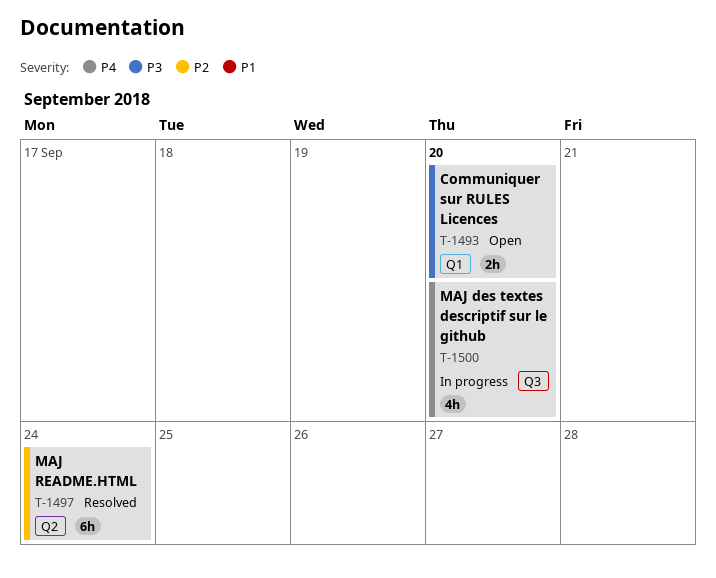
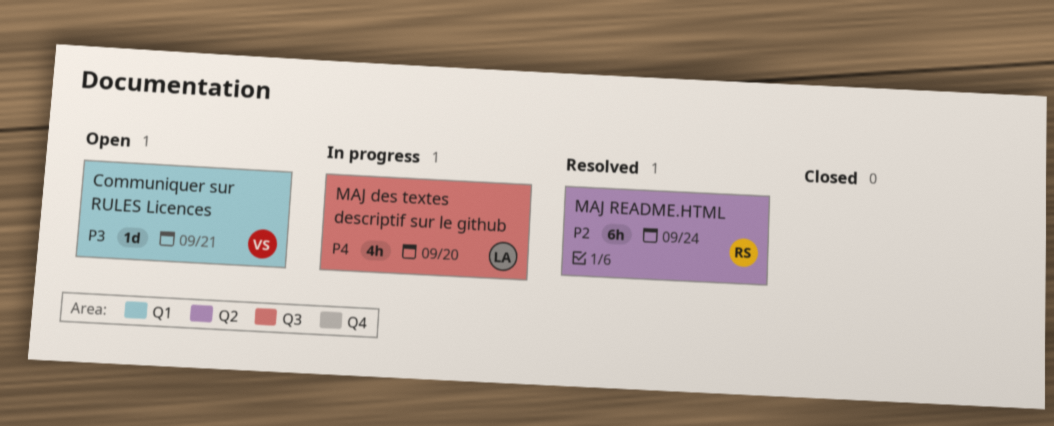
Communiquer sur RULES Licences, estimate: 2h -> 1d
Communiquer sur RULES Licences, due: Sep 20 -> Sep 21

